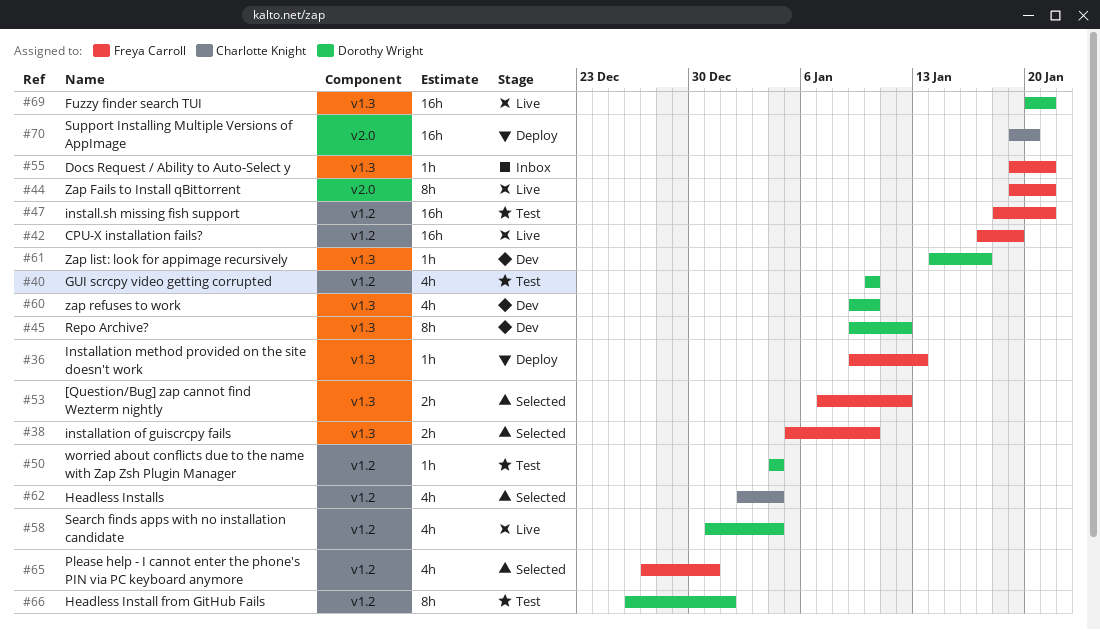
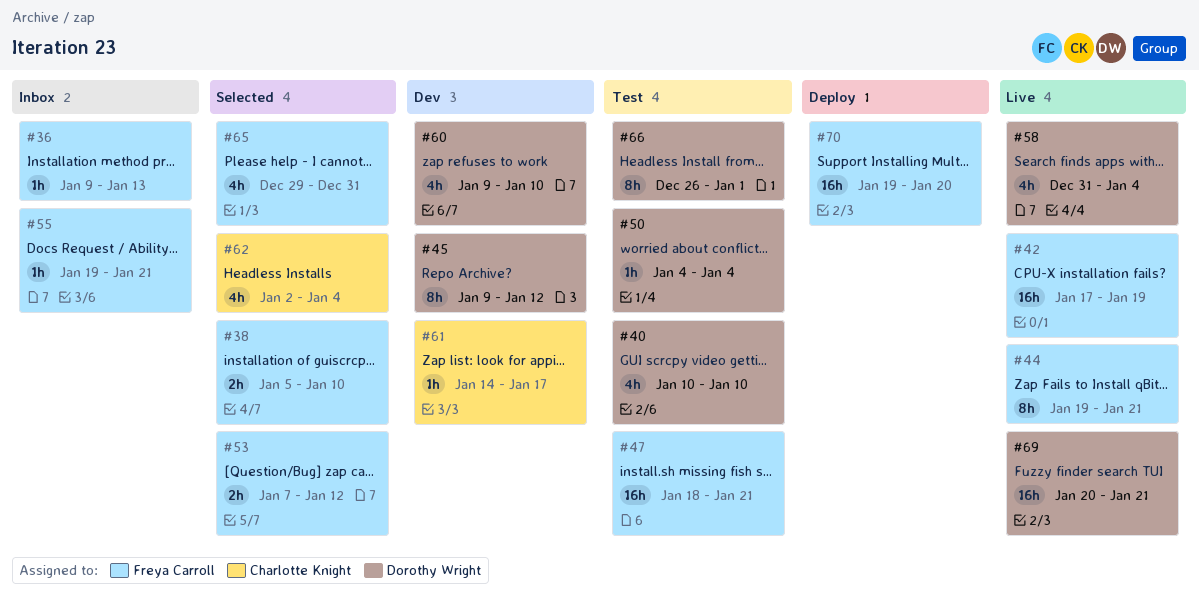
#36, status: Deploy -> Inbox
#61, owner: Dorothy Wright -> Charlotte Knight
#65, start: Dec 27 -> Dec 29
#70, owner: Charlotte Knight -> Freya Carroll

